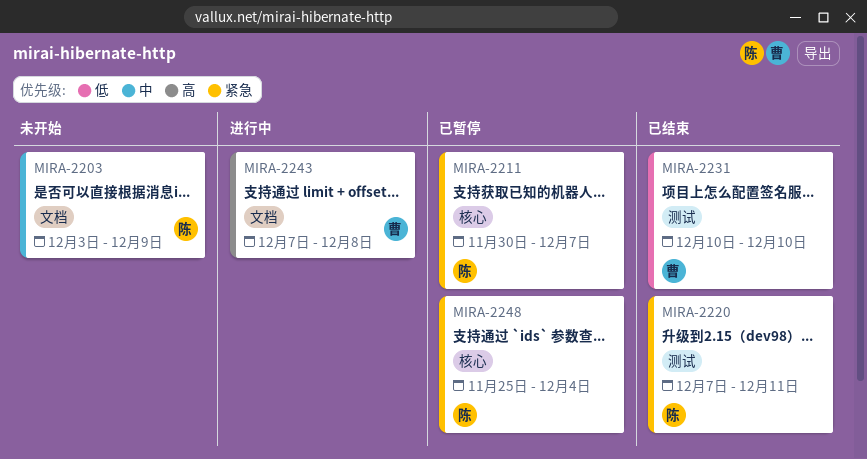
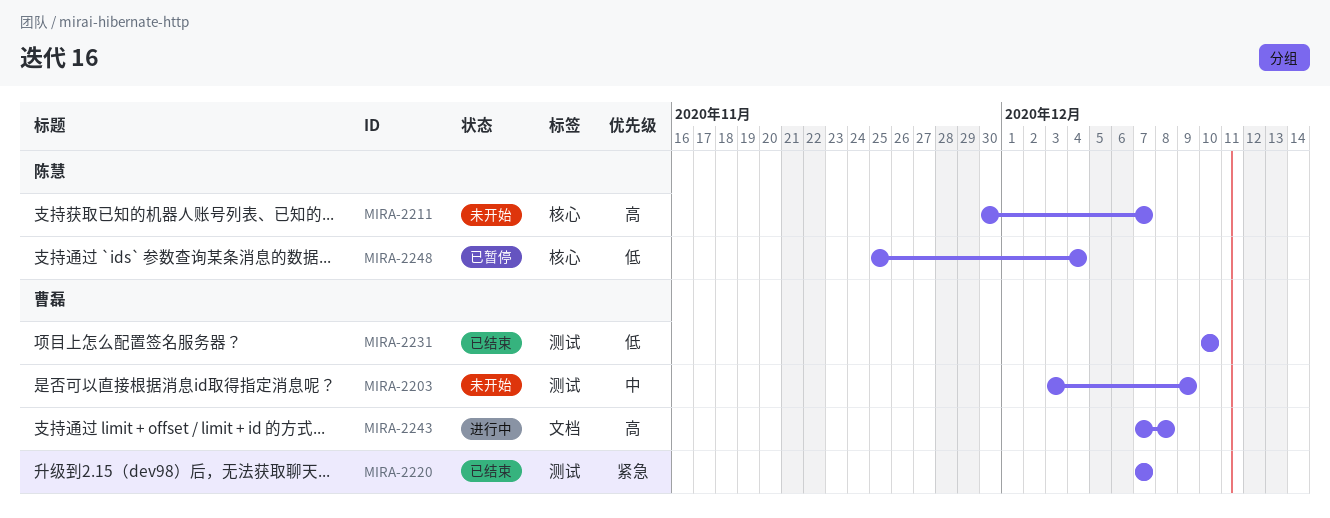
MIRA-2203, owner: 陈慧 -> 曹磊
MIRA-2203, label: 文档 -> 测试
MIRA-2211, status: 已暂停 -> 未开始
MIRA-2211, priority: 紧急 -> 高
MIRA-2220, owner: 陈慧 -> 曹磊
MIRA-2220, due: Dec 11 -> Dec 7
MIRA-2248, priority: 紧急 -> 低

